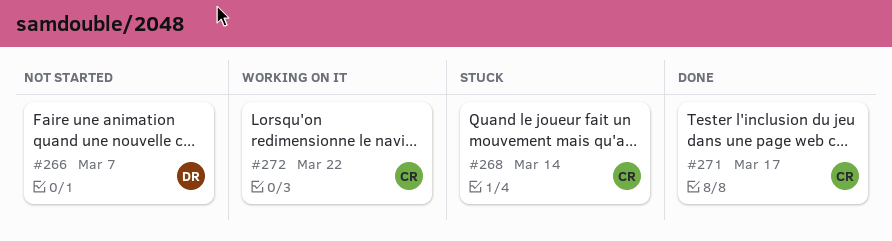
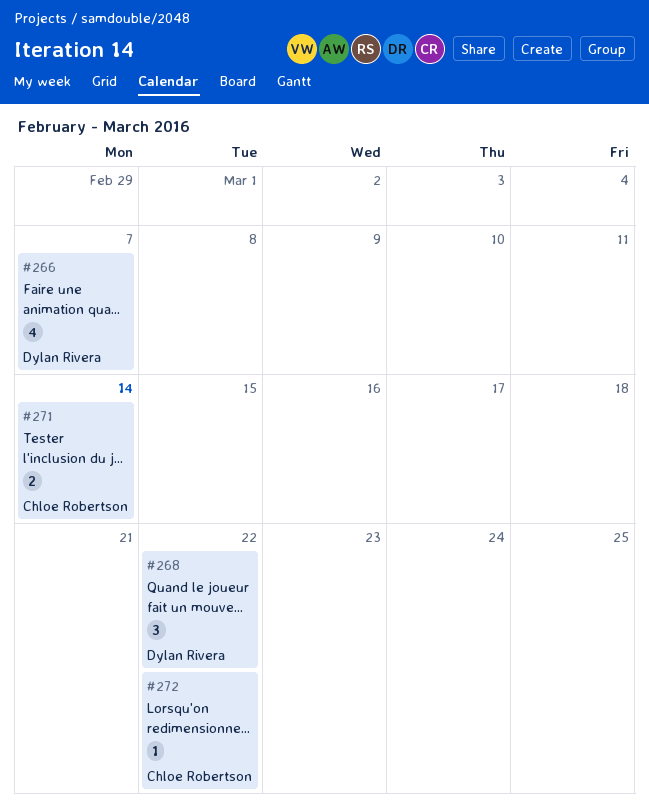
#268, owner: Chloe Robertson -> Dylan Rivera
#268, due: Mar 14 -> Mar 22
#271, due: Mar 17 -> Mar 14

